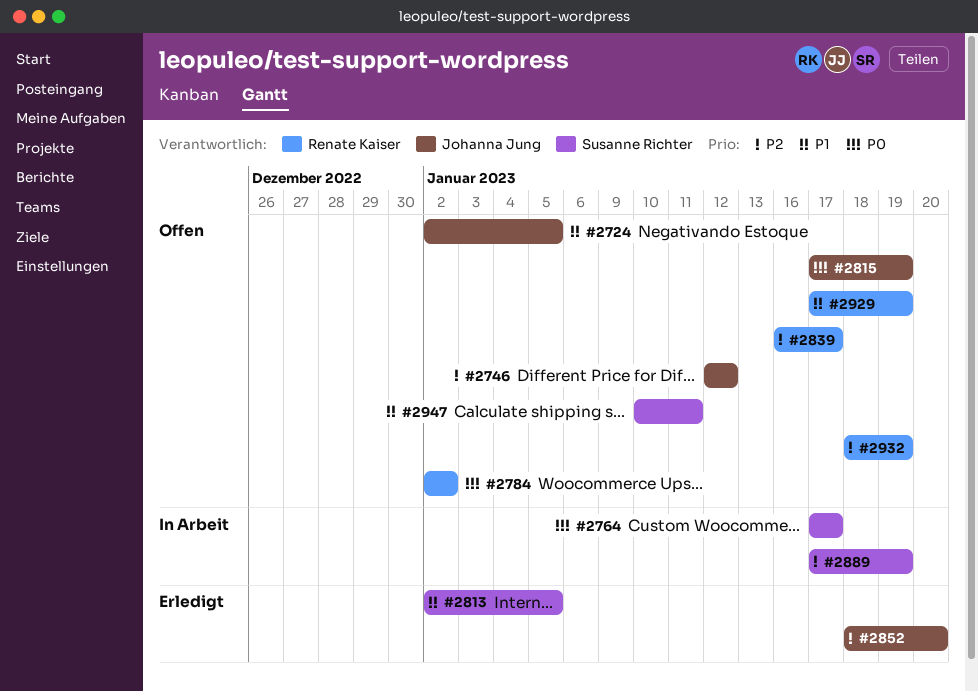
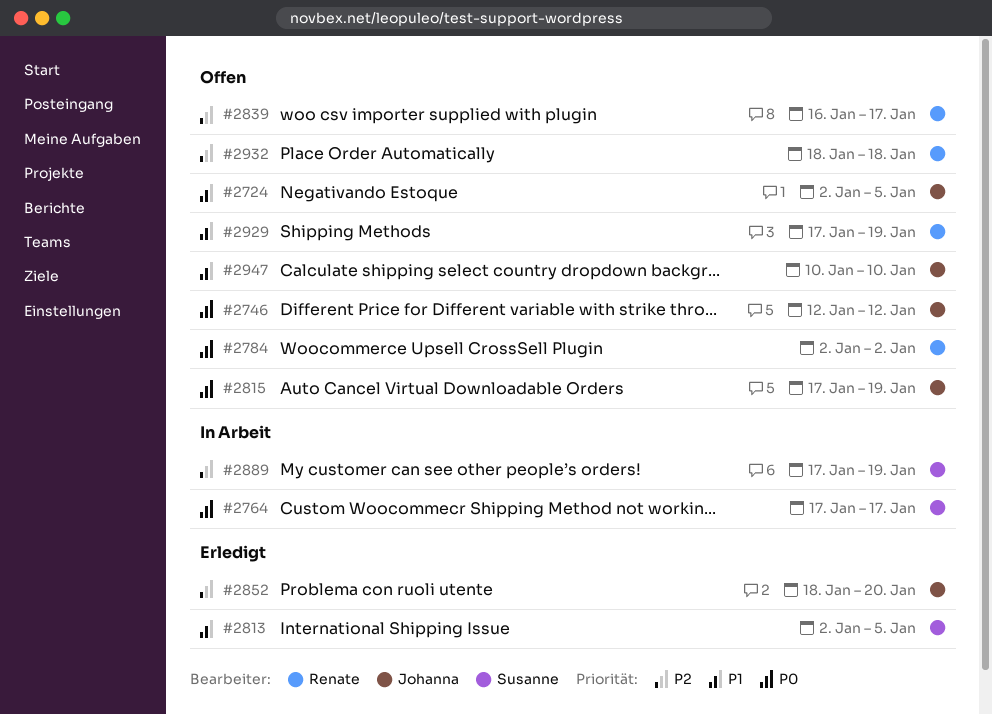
#2746, priority: P2 -> P0
#2932, due: Jan 19 -> Jan 18
#2947, owner: Susanne Richter -> Johanna Jung
#2947, due: Jan 11 -> Jan 10

